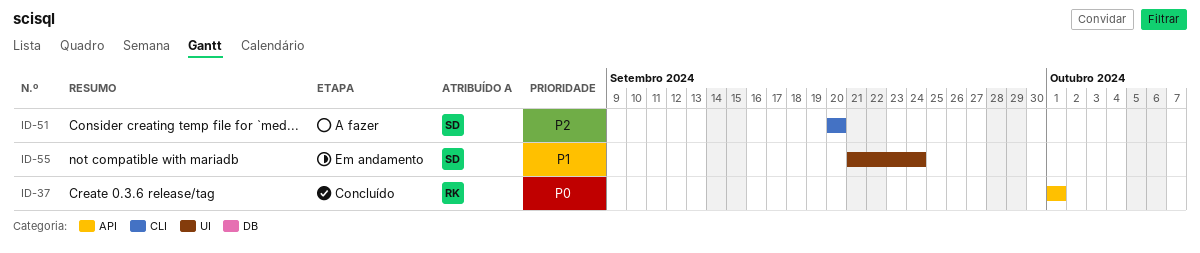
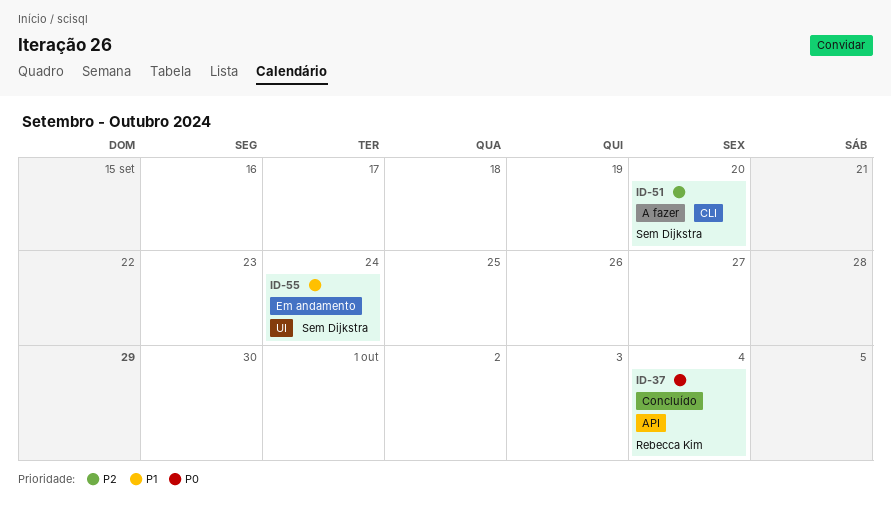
ID-37, due: Oct 1 -> Oct 4

